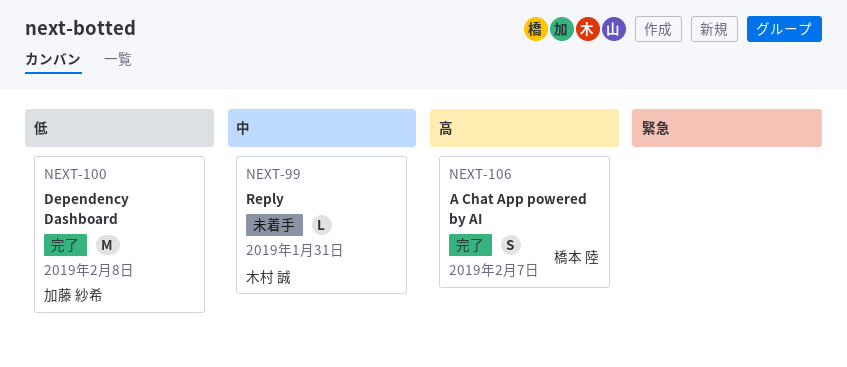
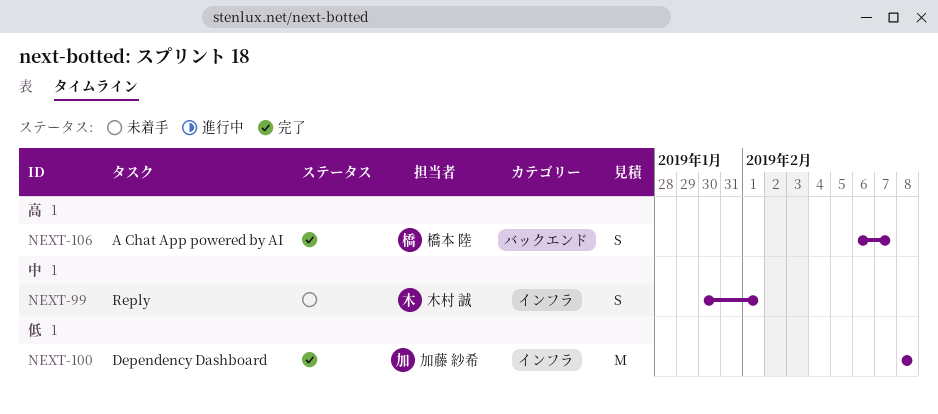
NEXT-99, estimate: L -> S
NEXT-99, due: Jan 31 -> Feb 1

